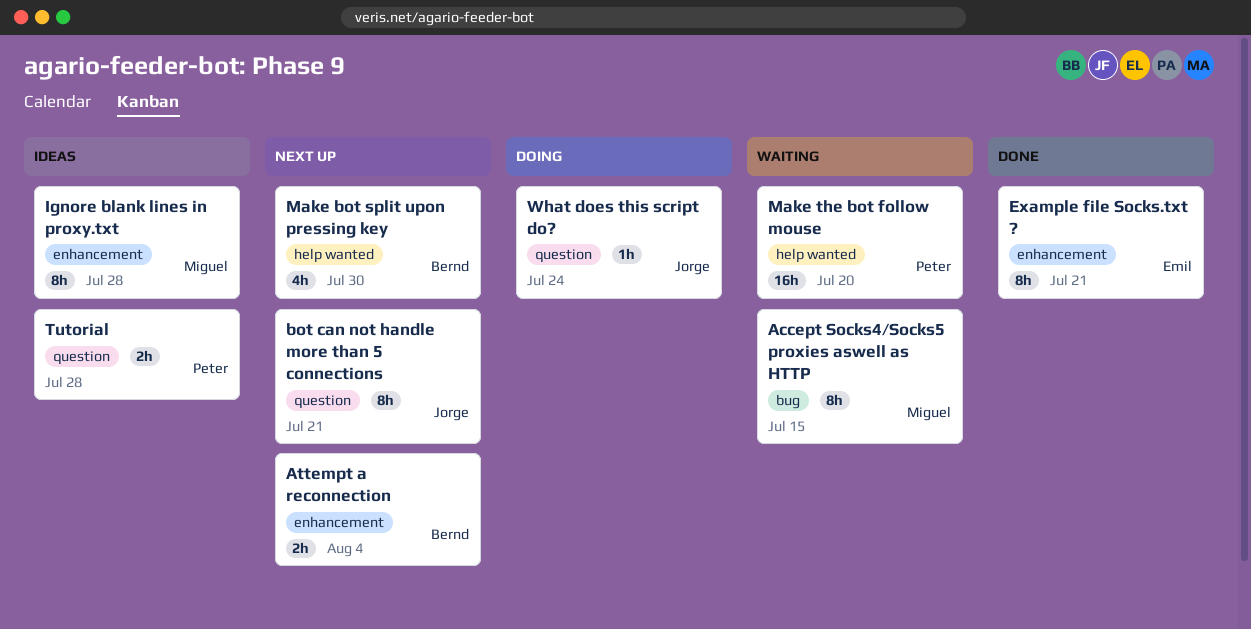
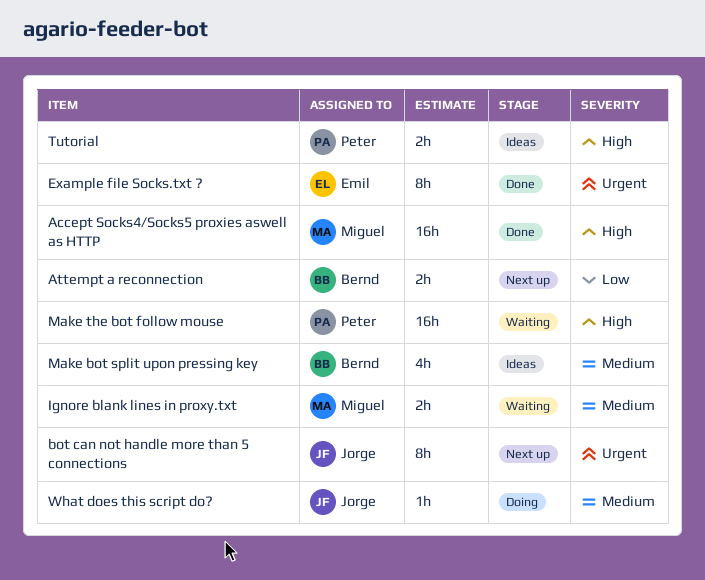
Accept Socks4/Socks5 proxies aswell as HTTP, status: Waiting -> Done
Accept Socks4/Socks5 proxies aswell as HTTP, estimate: 8h -> 16h
Ignore blank lines in proxy.txt, status: Ideas -> Waiting
Ignore blank lines in proxy.txt, estimate: 8h -> 2h
Make bot split upon pressing key, status: Next up -> Ideas

